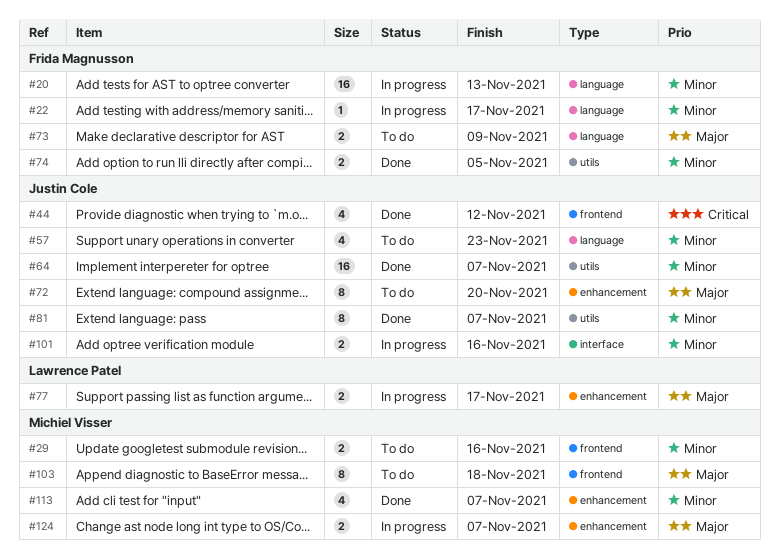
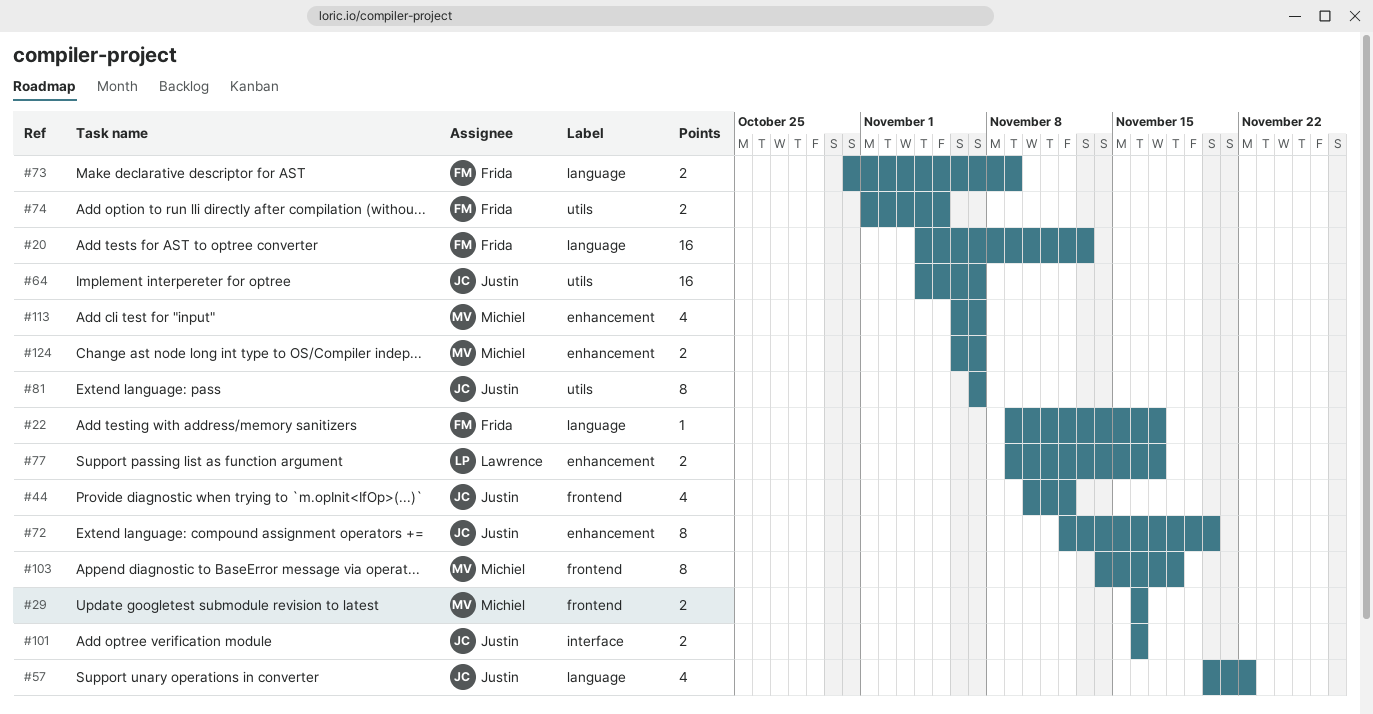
#57, due: Nov 23 -> Nov 22

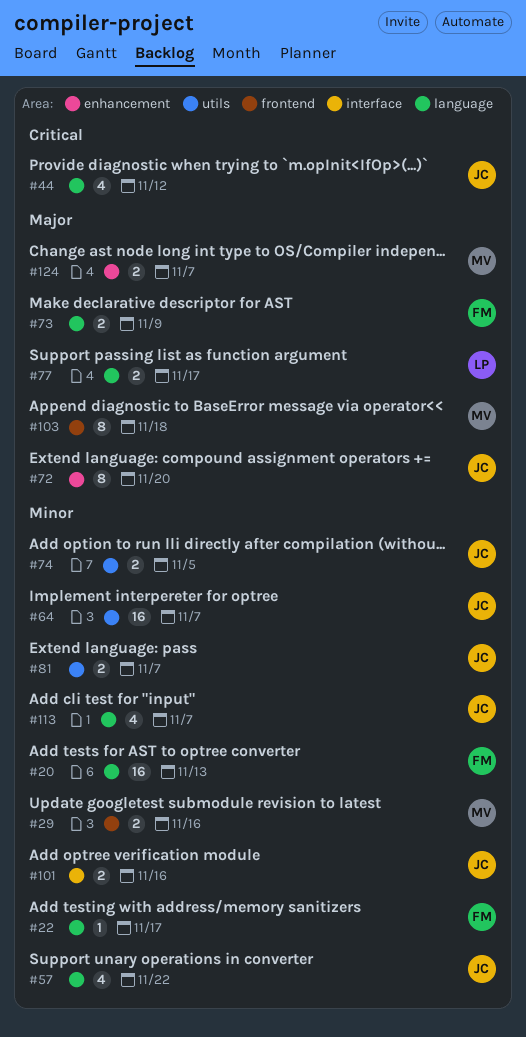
#44, label: frontend -> language
#74, owner: Frida -> Justin
#77, label: enhancement -> language
#81, estimate: 8 -> 2
#113, owner: Michiel -> Justin
#113, label: enhancement -> language

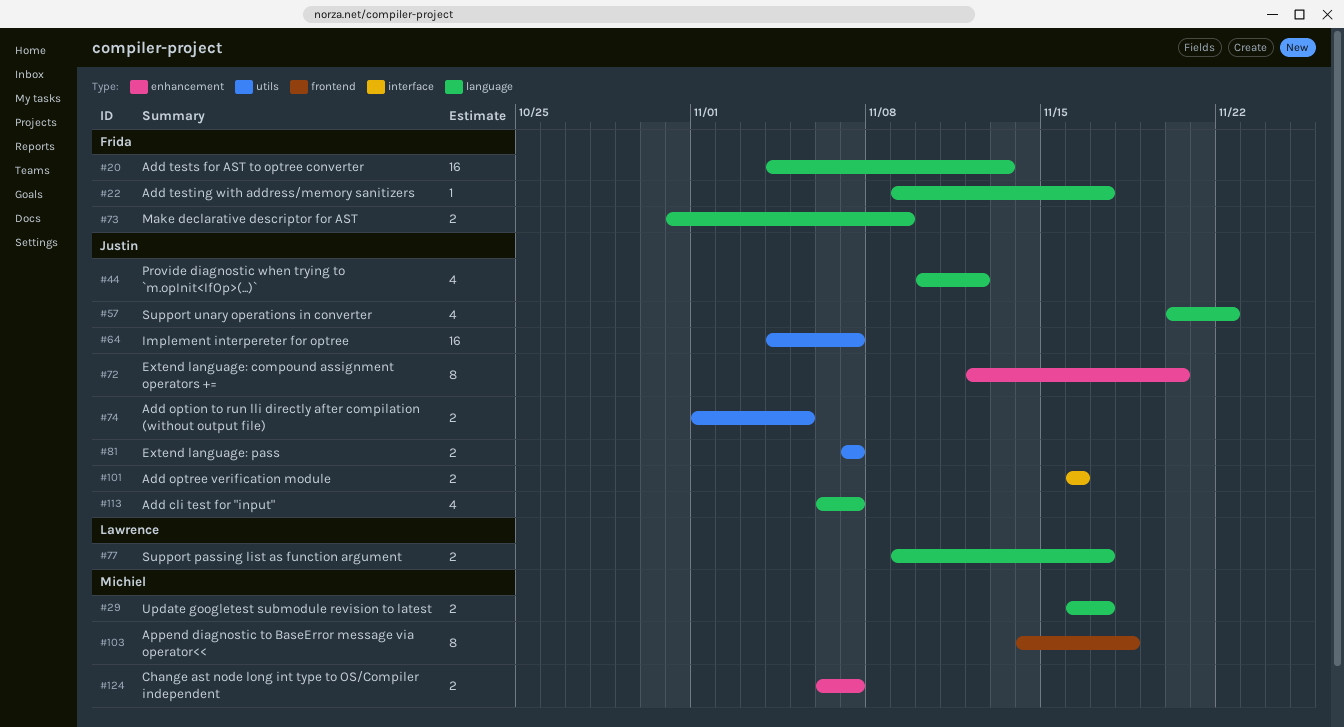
#29, label: frontend -> language
#29, due: Nov 16 -> Nov 17

